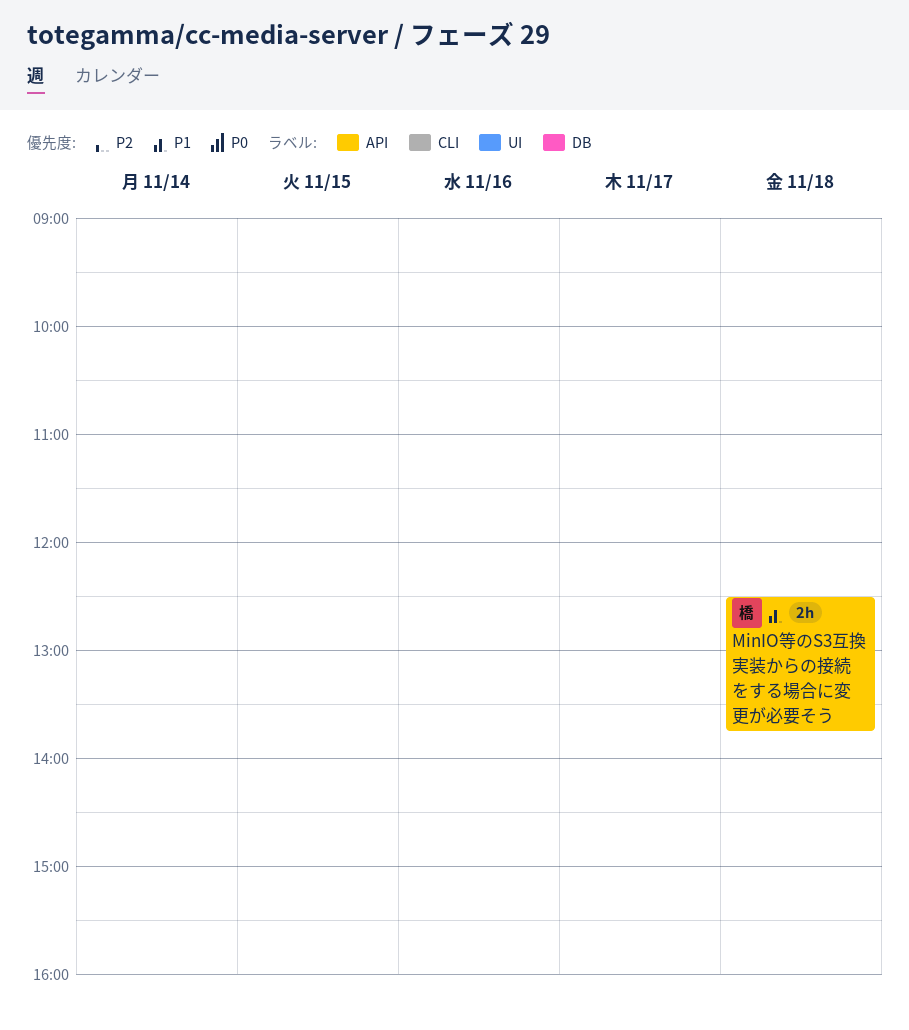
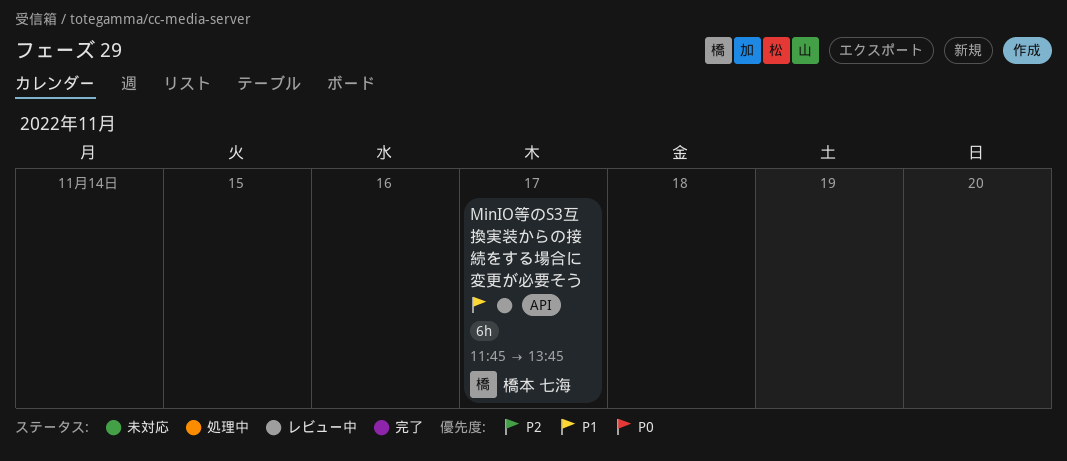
MinIO等のS3互換実装からの接続をする場合に変更が必要そう, estimate: 2h -> 6h
MinIO等のS3互換実装からの接続をする場合に変更が必要そう, day: Nov 18 -> Nov 17
MinIO等のS3互換実装からの接続をする場合に変更が必要そう, begins: 12:30 -> 11:45

